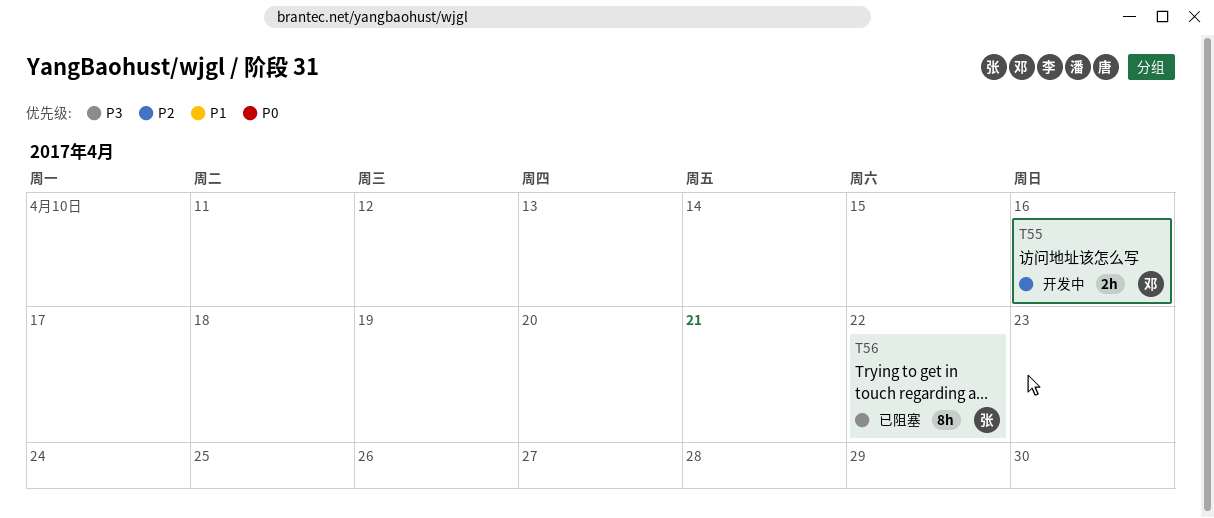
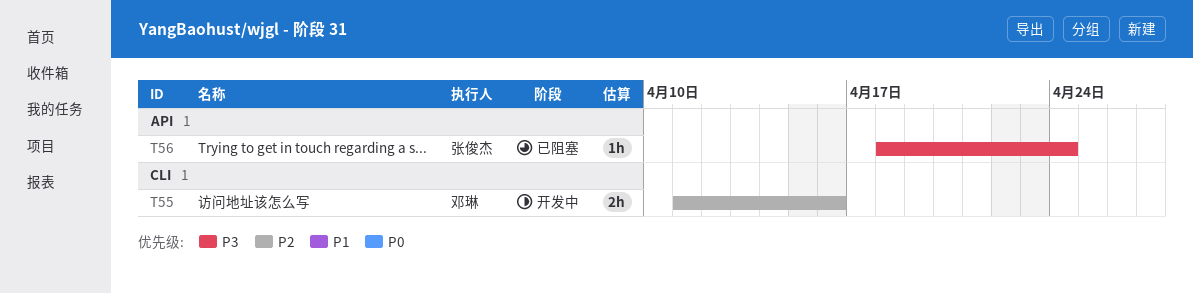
T56, estimate: 8h -> 1h
T56, due: Apr 22 -> Apr 24

